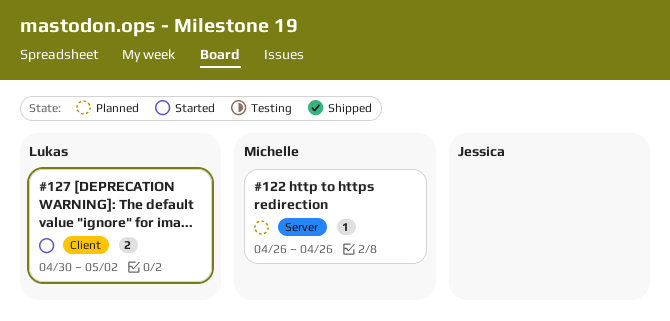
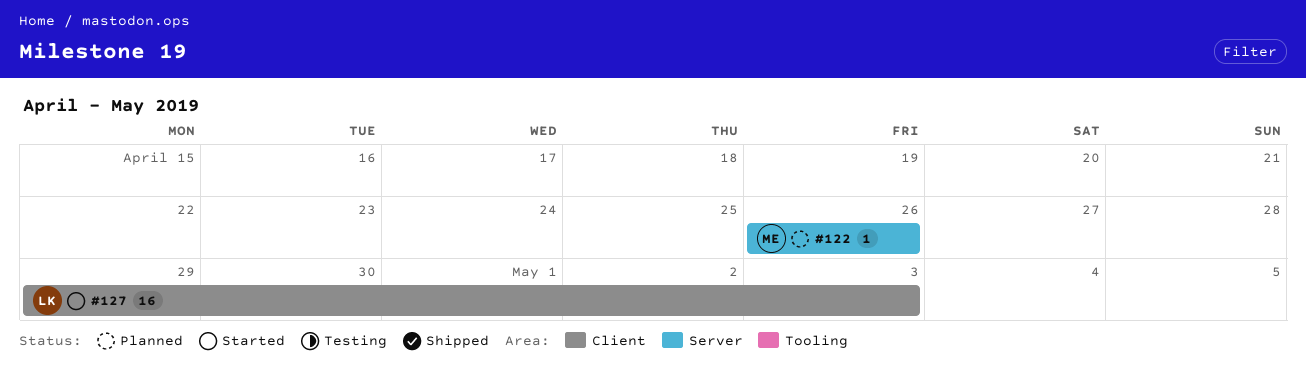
#127, estimate: 2 -> 16
#127, start: Apr 30 -> Apr 29
#127, due: May 2 -> May 3

